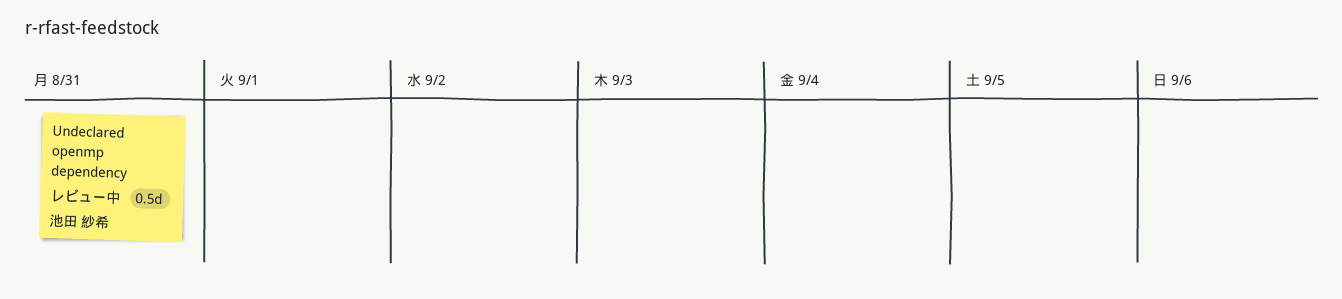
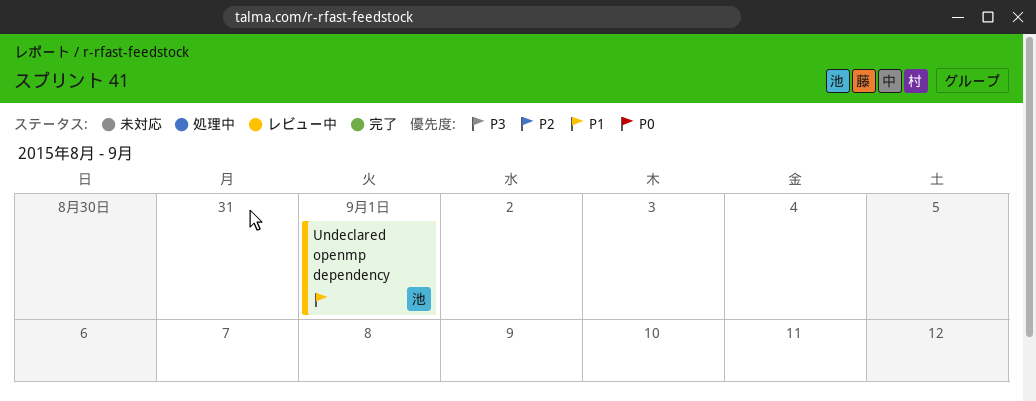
Undeclared openmp dependency, due: Aug 31 -> Sep 1

